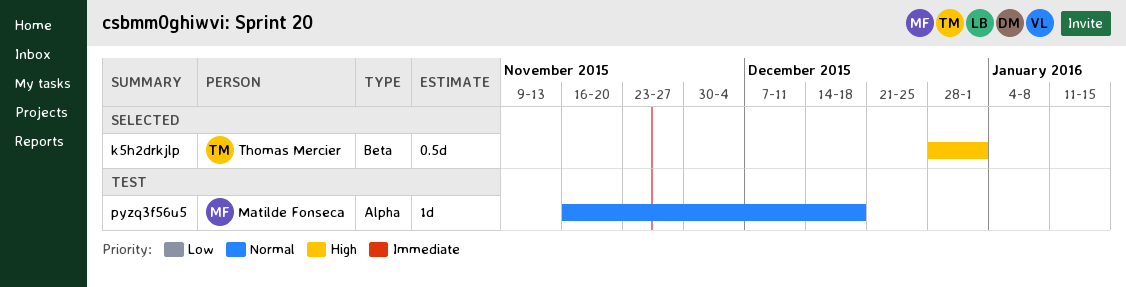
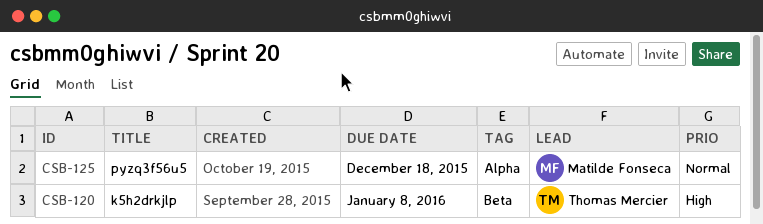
k5h2drkjlp, due: Jan 1 -> Jan 8

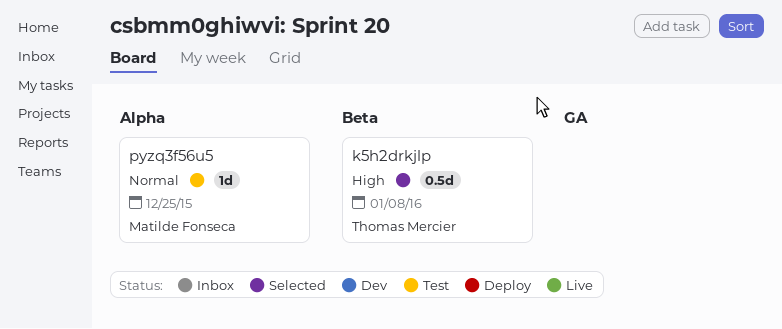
pyzq3f56u5, due: Dec 18 -> Dec 25

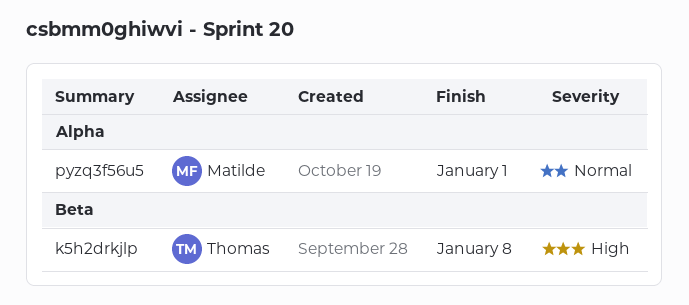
pyzq3f56u5, due: Dec 25 -> Jan 1

